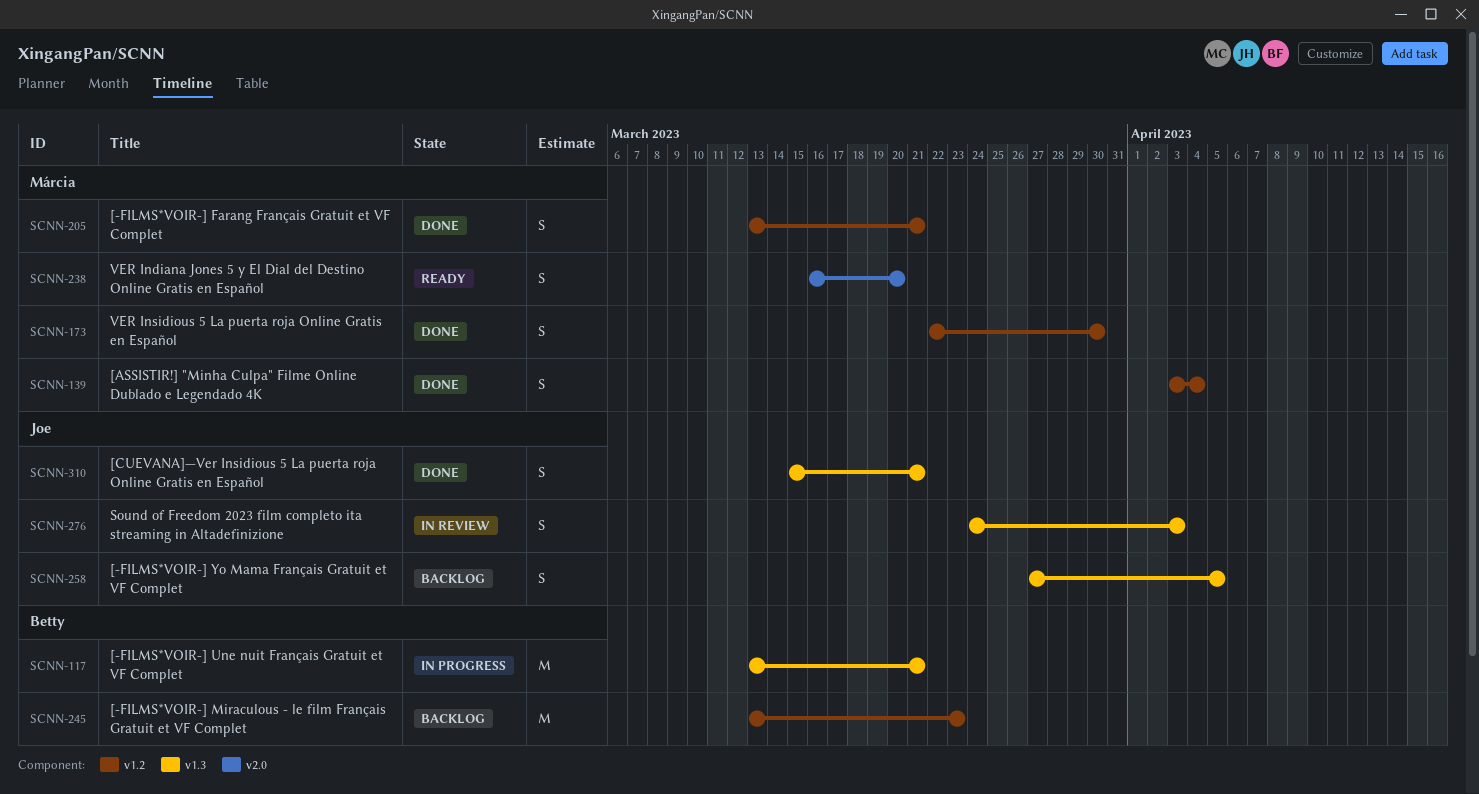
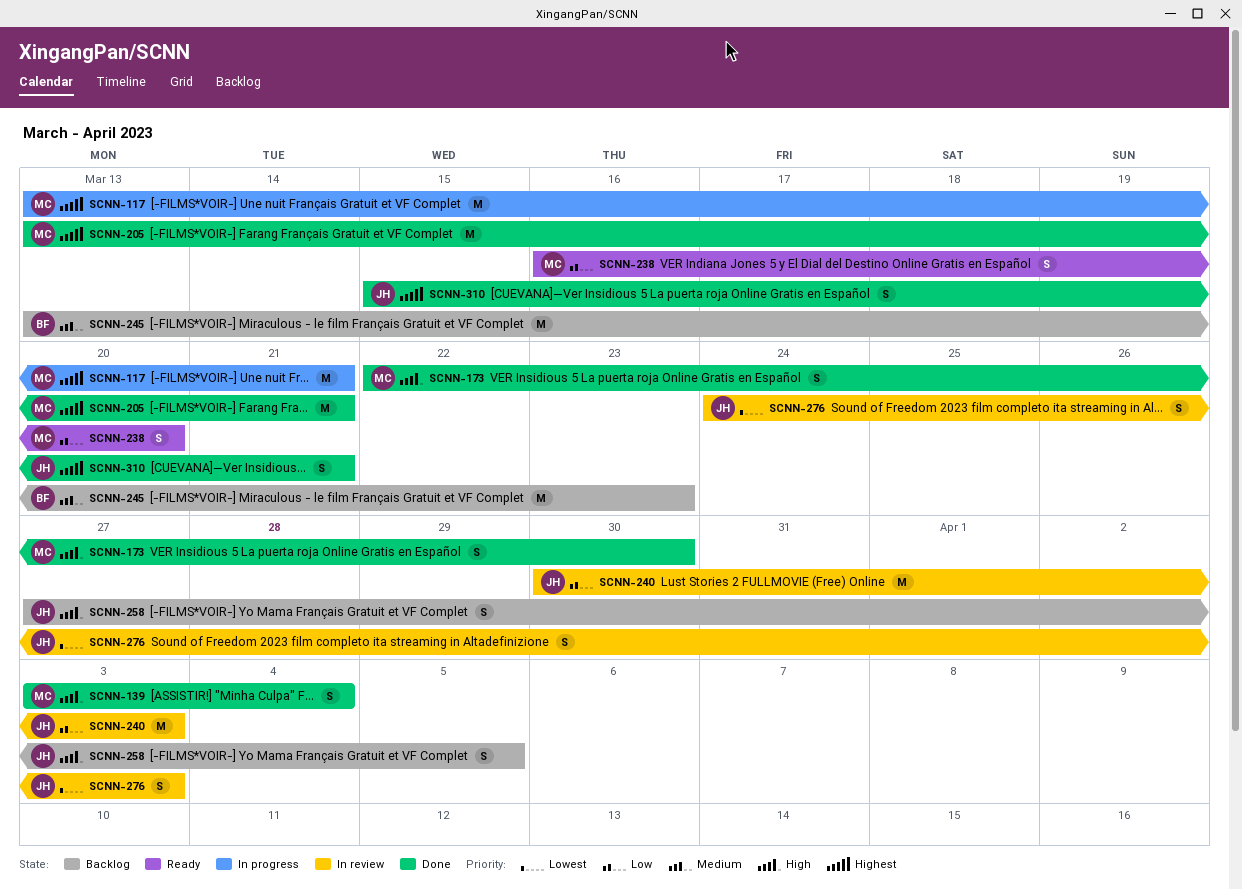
SCNN-117, owner: Betty -> Márcia
SCNN-205, estimate: S -> M
SCNN-240: none -> present

